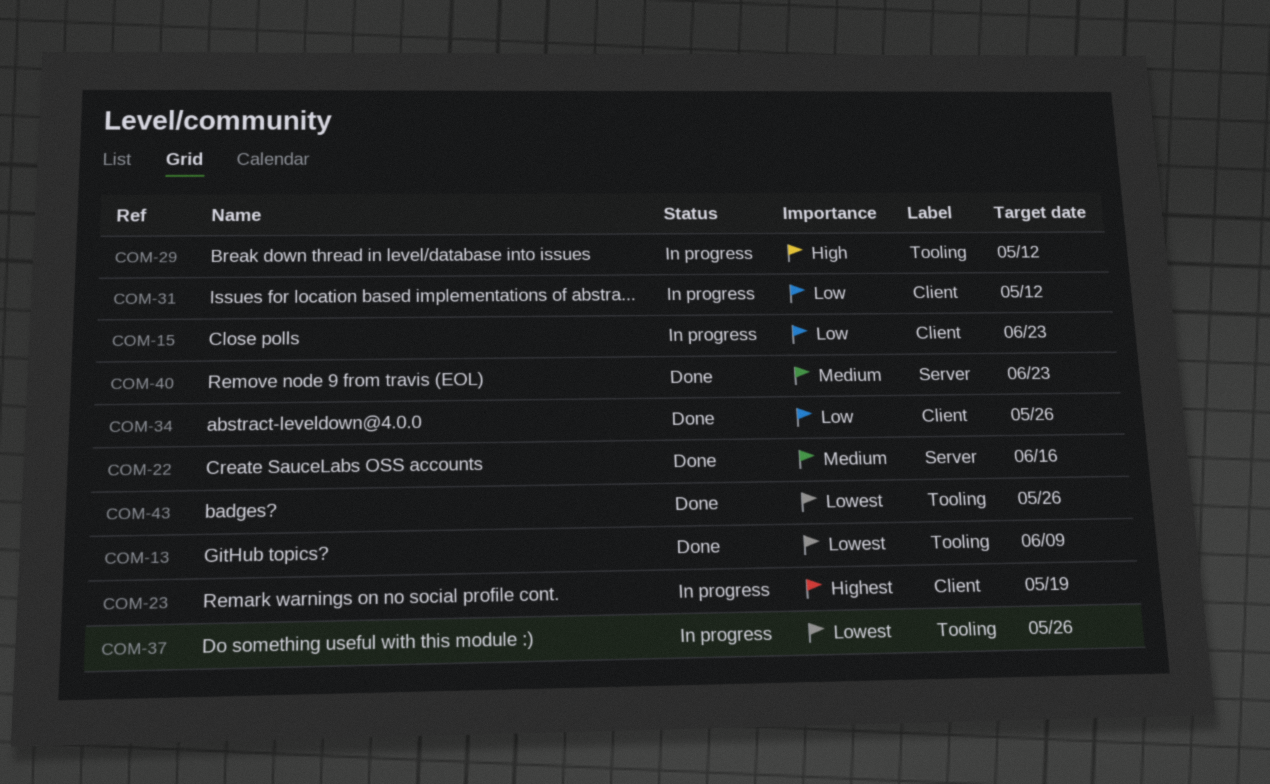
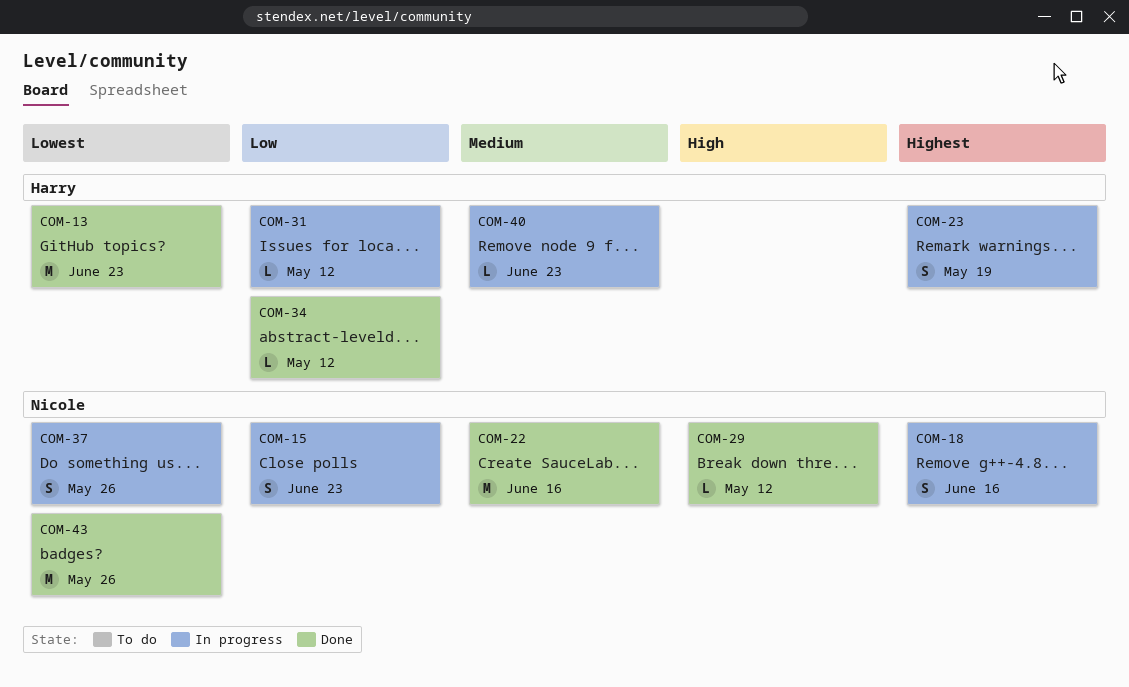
COM-13, due: Jun 9 -> Jun 23
COM-18: none -> present
COM-29, status: In progress -> Done
COM-34, due: May 26 -> May 12
COM-40, status: Done -> In progress

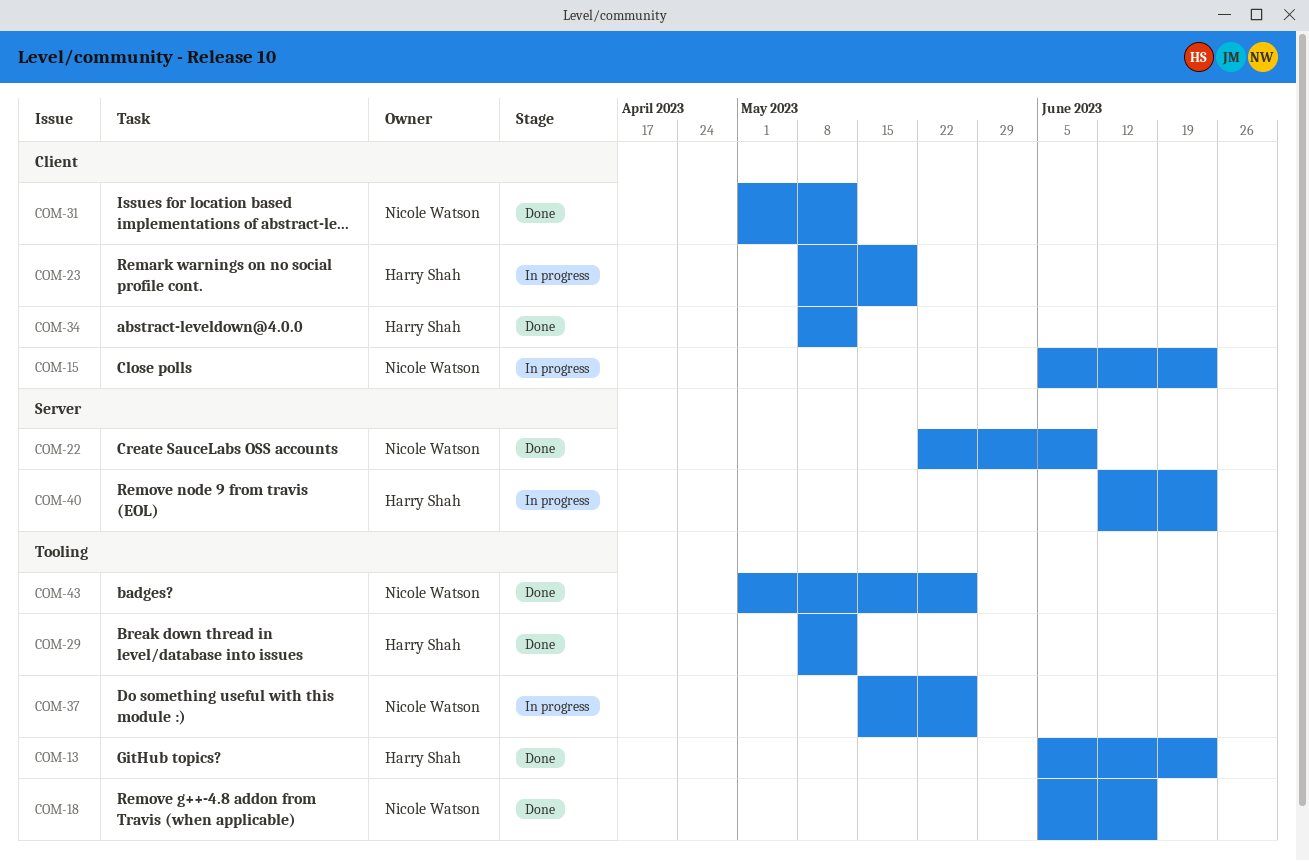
COM-18, status: In progress -> Done
COM-22, due: Jun 16 -> Jun 9
COM-29, owner: Nicole Watson -> Harry Shah
COM-31, status: In progress -> Done
COM-31, owner: Harry Shah -> Nicole Watson

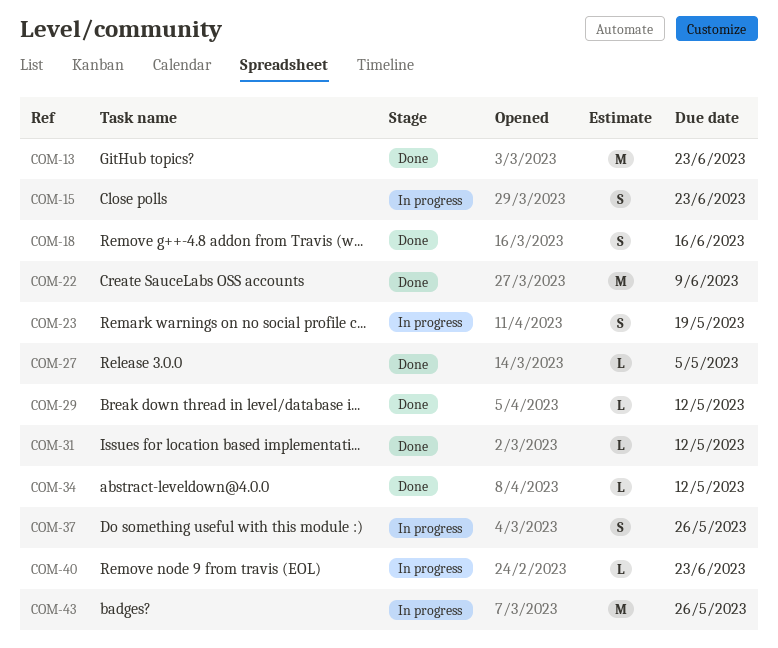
COM-27: none -> present
COM-43, status: Done -> In progress

